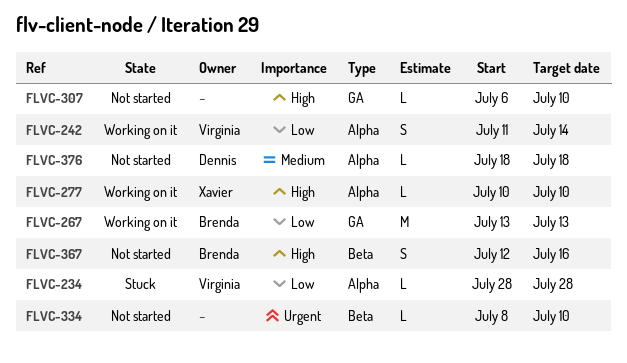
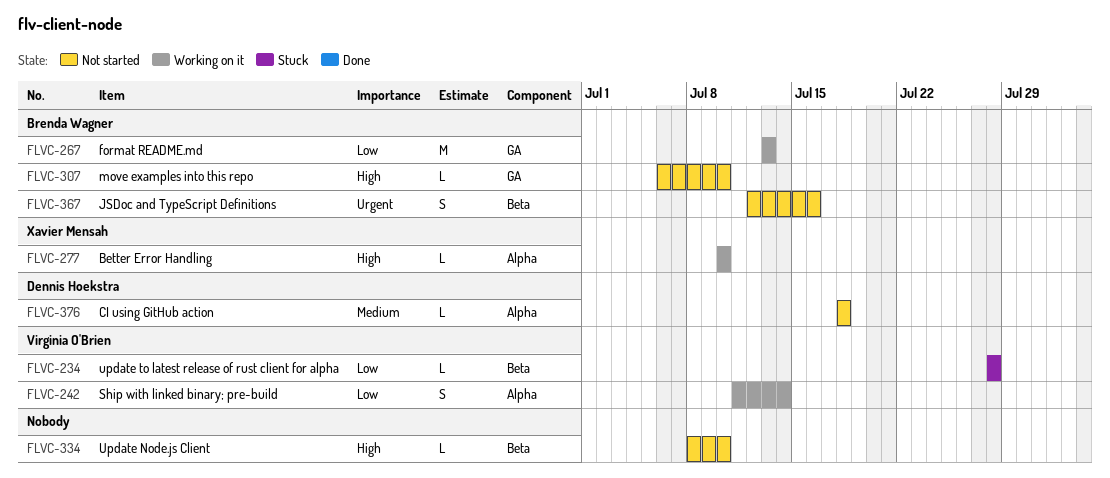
FLVC-234, label: Alpha -> Beta
FLVC-307, owner: none -> Brenda Wagner
FLVC-334, priority: Urgent -> High
FLVC-367, priority: High -> Urgent

